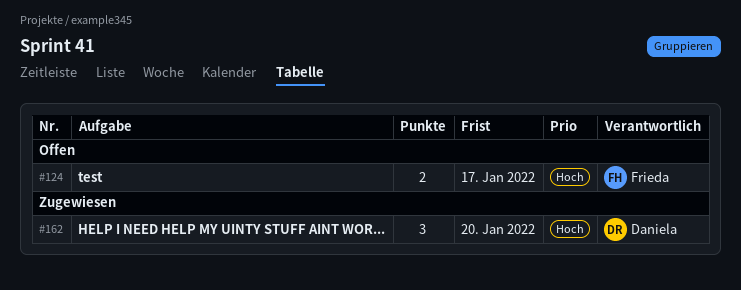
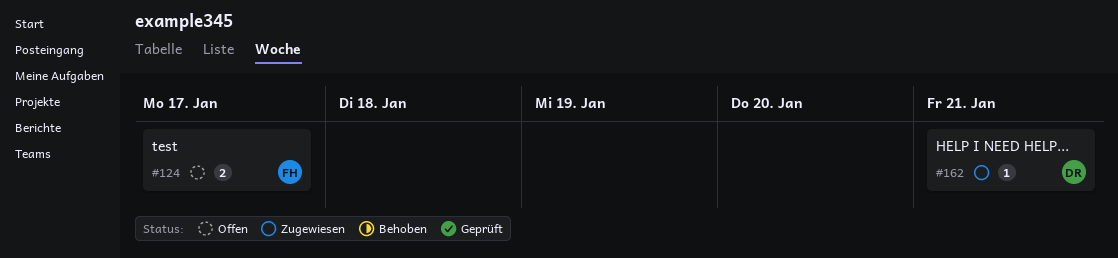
#162, estimate: 3 -> 1
#162, due: Jan 20 -> Jan 21

